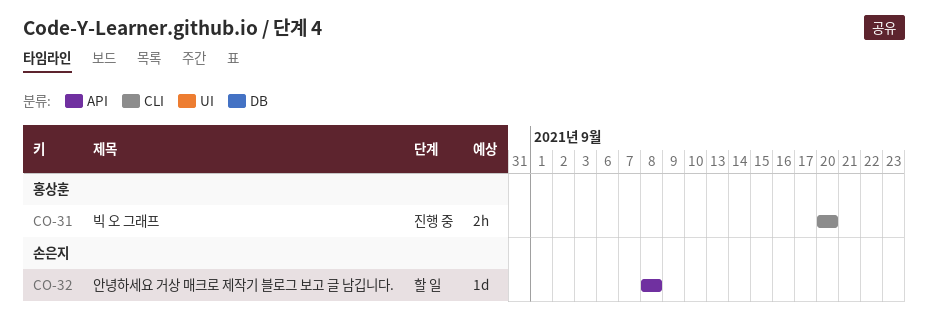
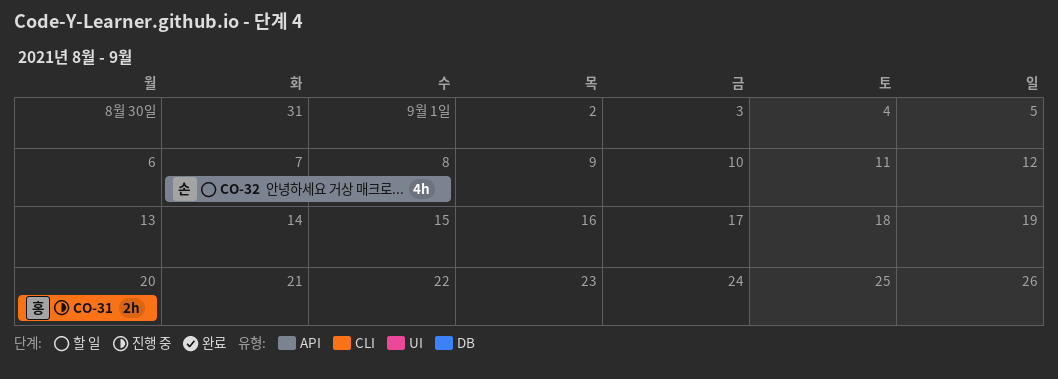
CO-32, estimate: 1d -> 4h
CO-32, start: Sep 8 -> Sep 7

